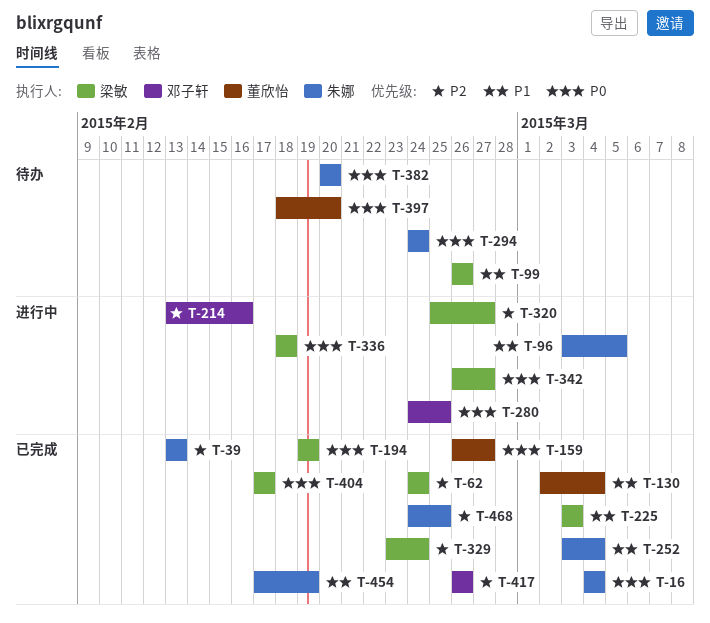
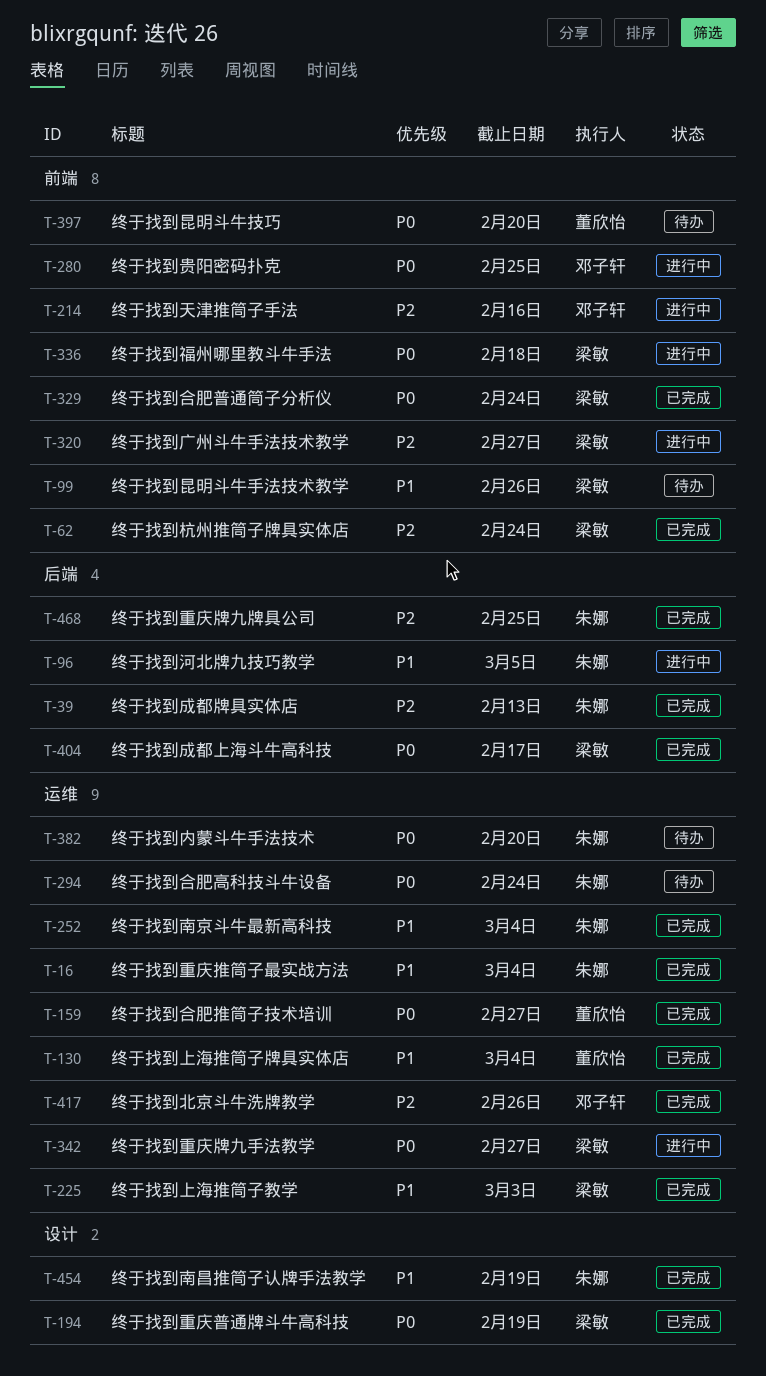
T-16, priority: P0 -> P1
T-329, priority: P2 -> P0

